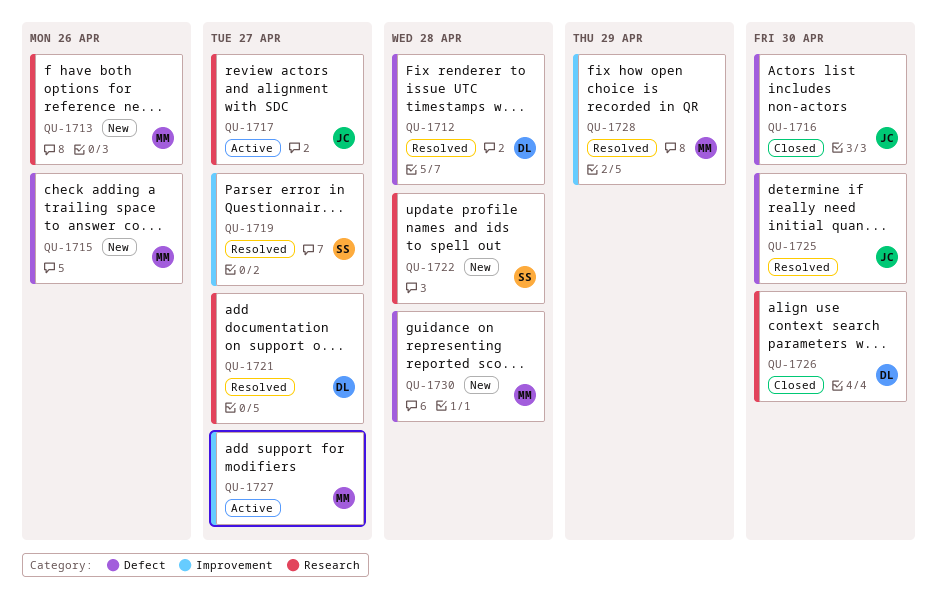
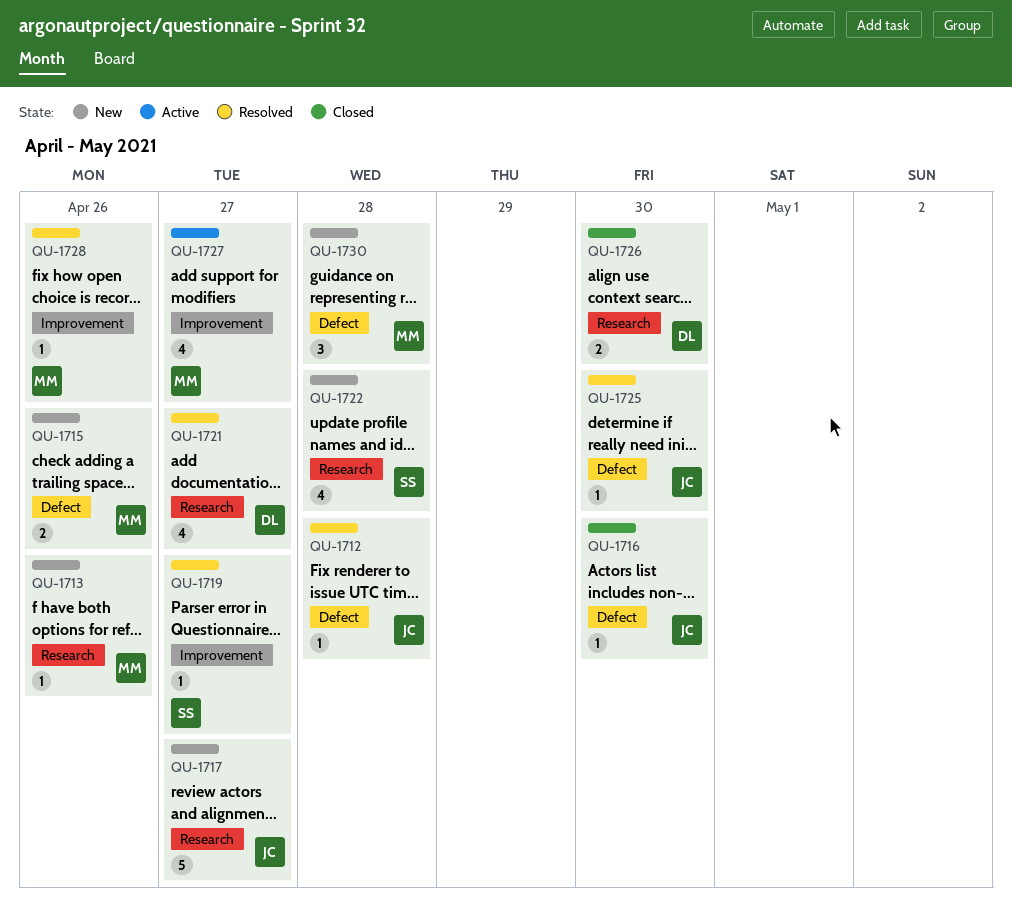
QU-1712, owner: DL -> JC
QU-1717, status: Active -> New
QU-1728, due: Apr 29 -> Apr 26

